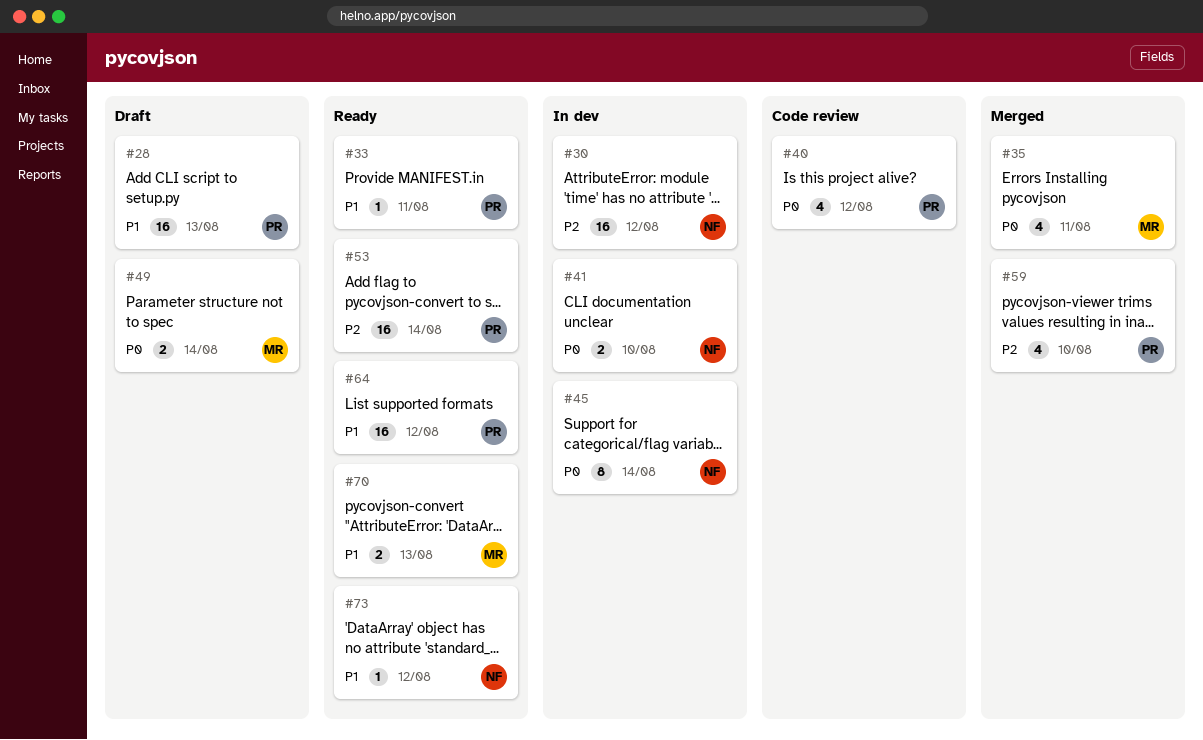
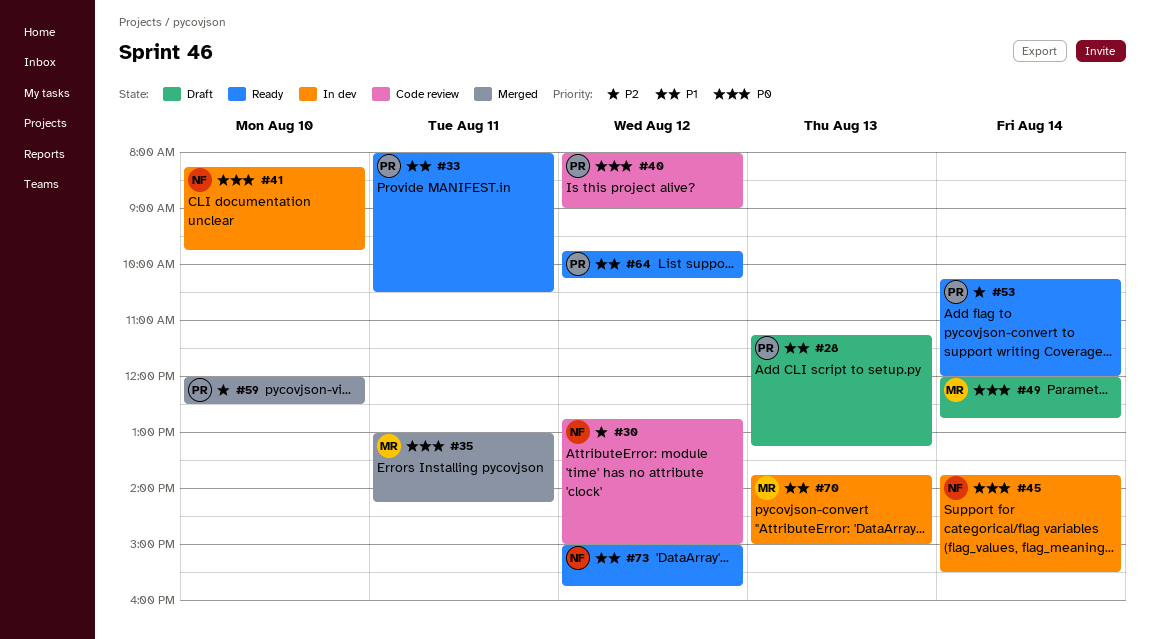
#30, status: In dev -> Code review
#70, status: Ready -> In dev

